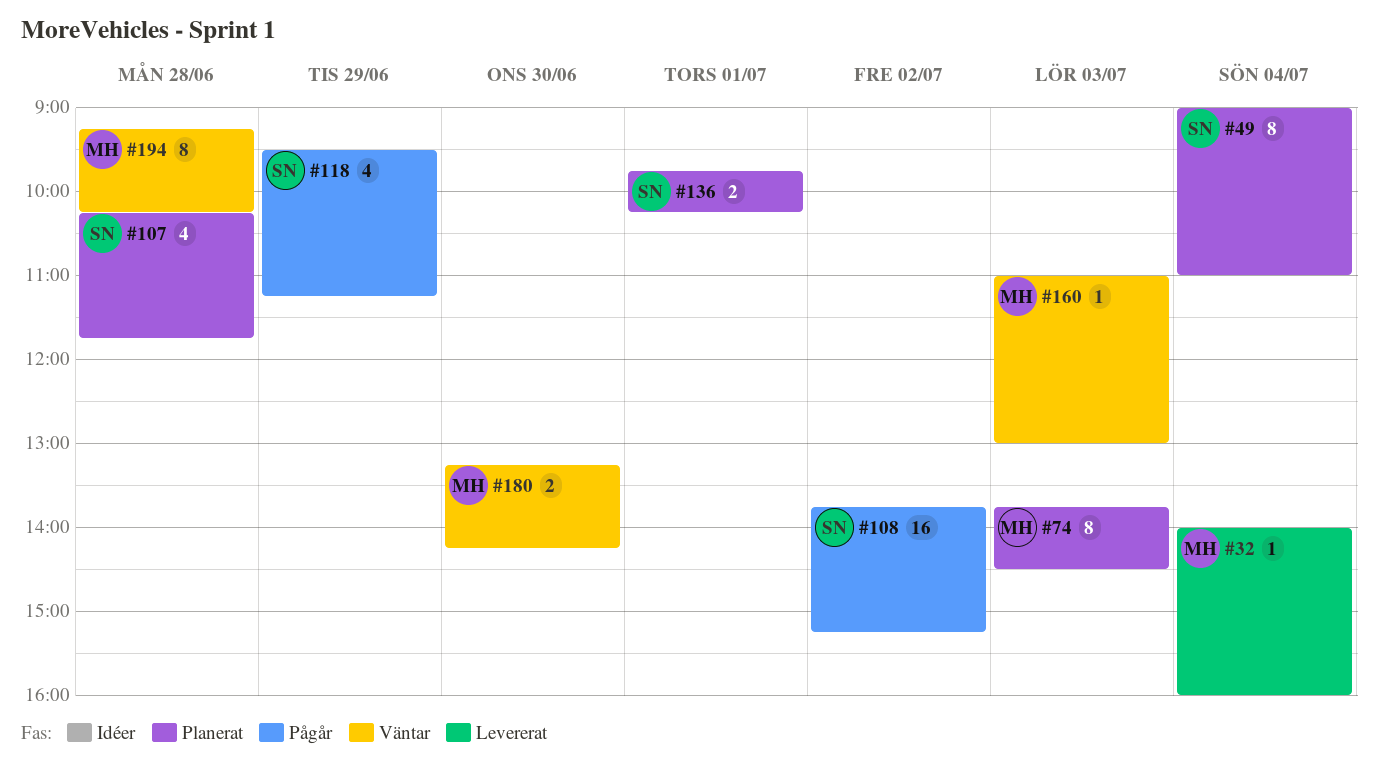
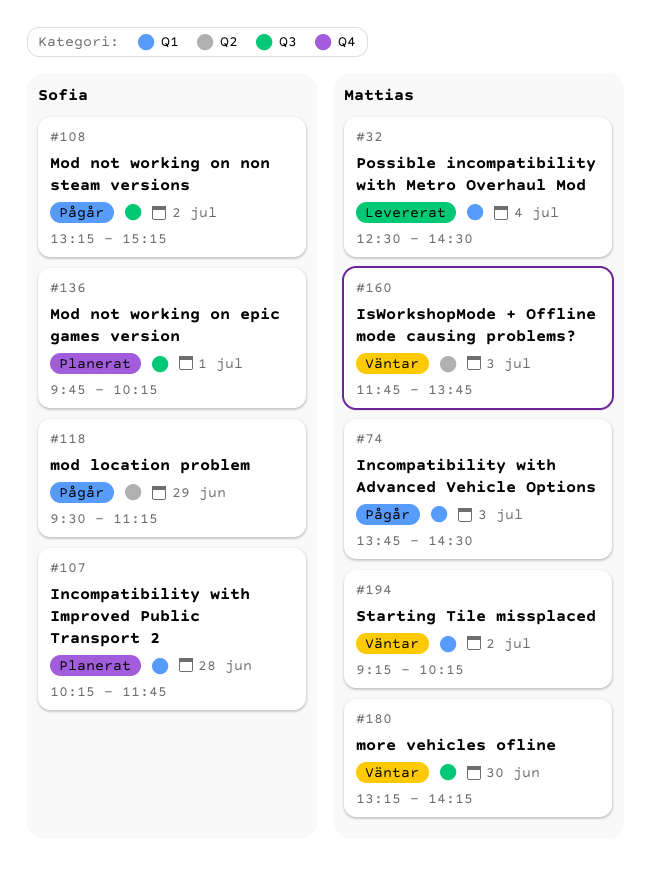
#32, begins: 14:00 -> 12:30
#32, ends: 16:00 -> 14:30
#49: present -> none
#74, status: Planerat -> Pågår
#108, begins: 13:45 -> 13:15
#160, begins: 11:00 -> 11:45
#160, ends: 13:00 -> 13:45
#194, day: Jun 28 -> Jul 2

